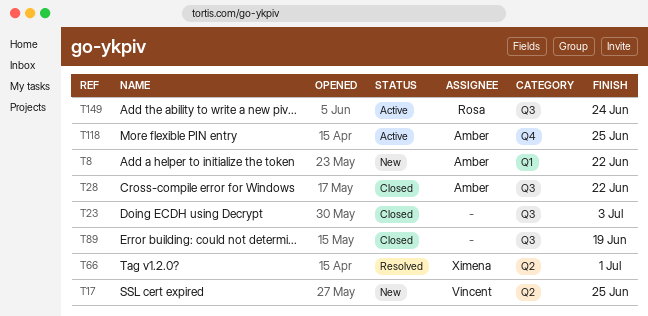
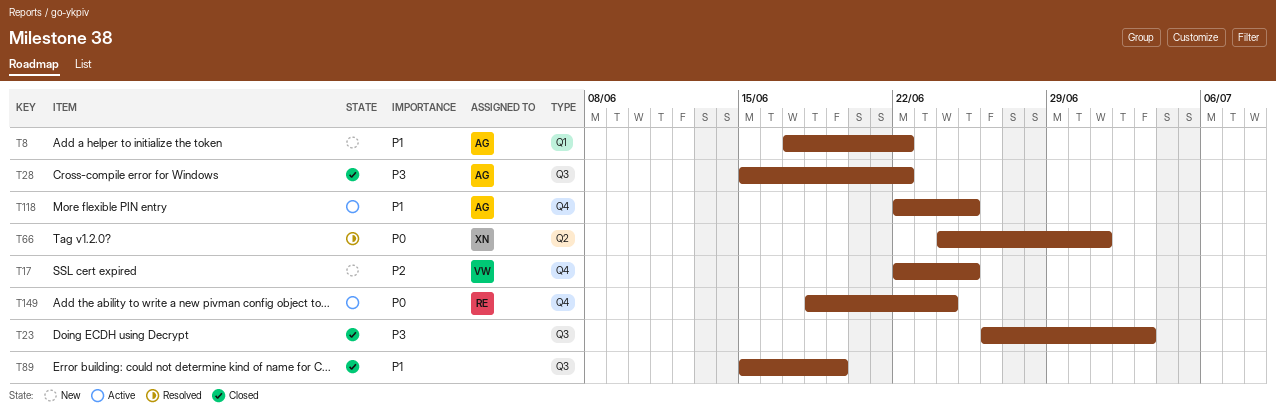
T17, label: Q2 -> Q4
T149, label: Q3 -> Q4

